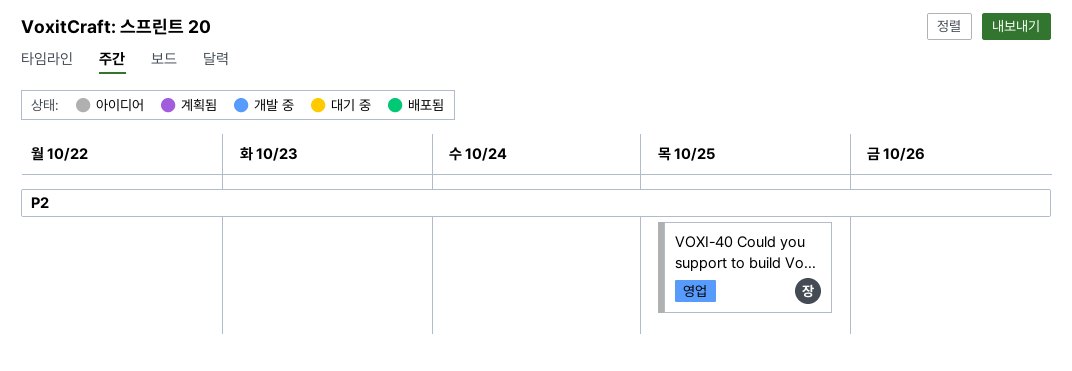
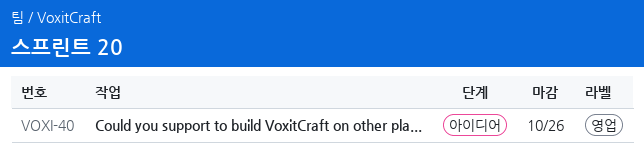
VOXI-40, due: Oct 25 -> Oct 26

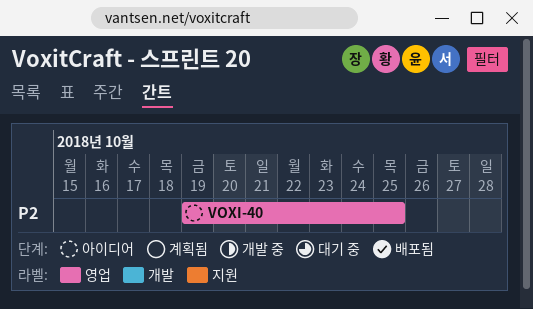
VOXI-40, due: Oct 26 -> Oct 25

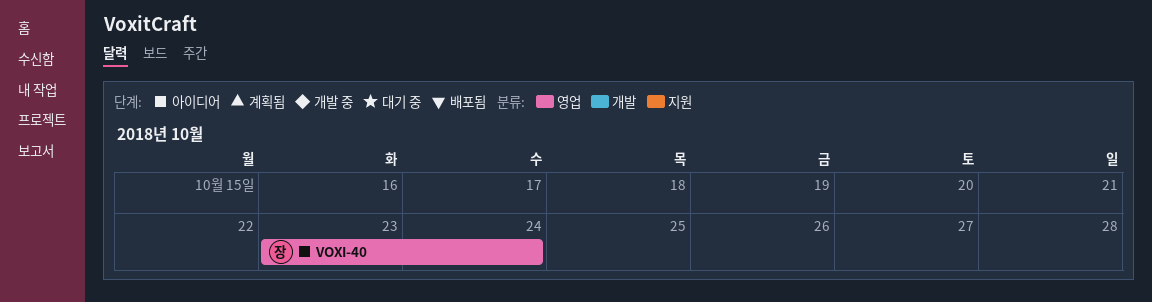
VOXI-40, start: Oct 19 -> Oct 23
VOXI-40, due: Oct 25 -> Oct 24

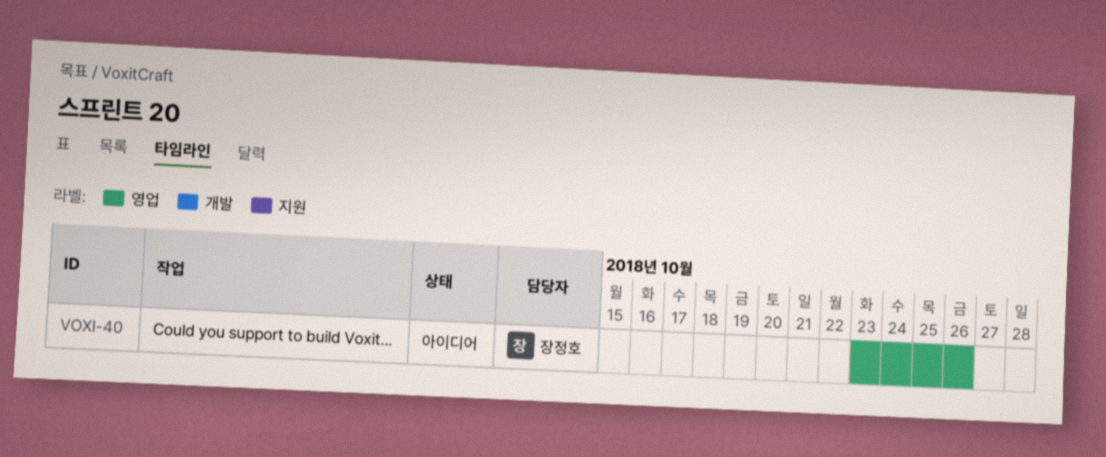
VOXI-40, due: Oct 24 -> Oct 26

